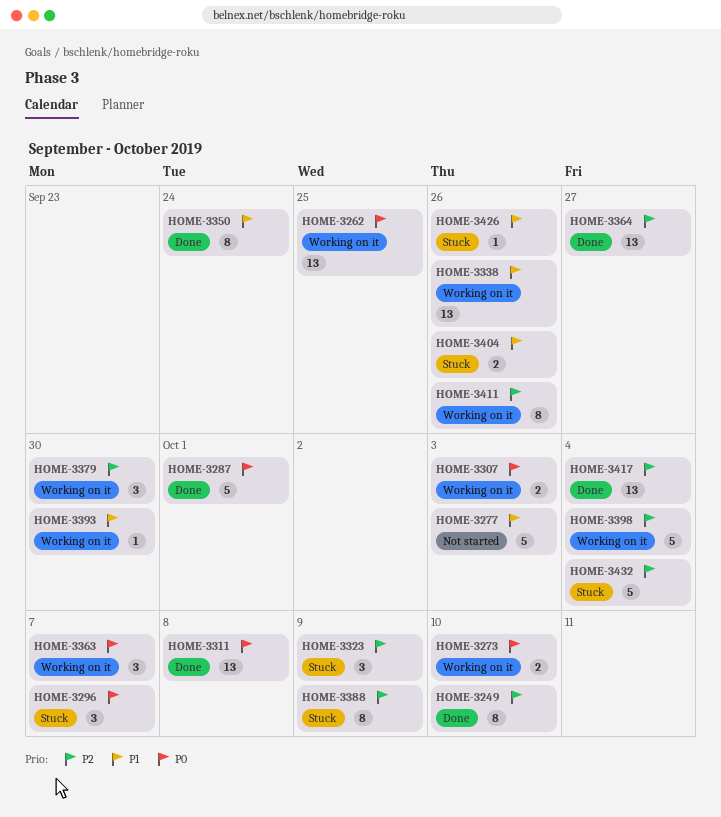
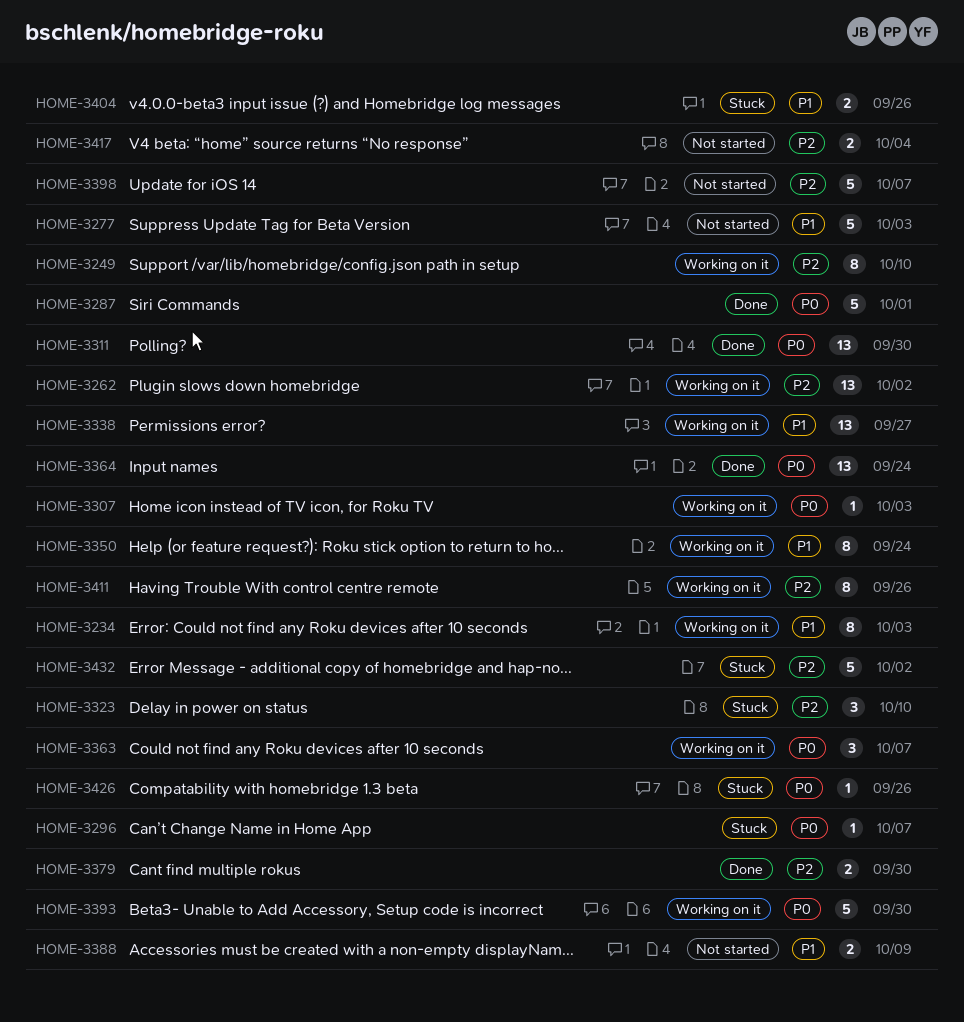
HOME-3234: none -> present
HOME-3249, status: Done -> Working on it
HOME-3262, priority: P0 -> P2
HOME-3262, due: Sep 25 -> Oct 2
HOME-3273: present -> none
HOME-3296, estimate: 3 -> 1
HOME-3307, estimate: 2 -> 1
HOME-3311, due: Oct 8 -> Sep 30
HOME-3323, due: Oct 9 -> Oct 10
HOME-3338, due: Sep 26 -> Sep 27
HOME-3350, status: Done -> Working on it
HOME-3364, priority: P2 -> P0
HOME-3364, due: Sep 27 -> Sep 24
HOME-3379, status: Working on it -> Done
HOME-3379, estimate: 3 -> 2
HOME-3388, status: Stuck -> Not started
HOME-3388, priority: P2 -> P1
HOME-3388, estimate: 8 -> 2
HOME-3393, priority: P1 -> P0
HOME-3393, estimate: 1 -> 5
HOME-3398, status: Working on it -> Not started
HOME-3398, due: Oct 4 -> Oct 7
HOME-3417, status: Done -> Not started
HOME-3417, estimate: 13 -> 2
HOME-3426, priority: P1 -> P0
HOME-3432, due: Oct 4 -> Oct 2

